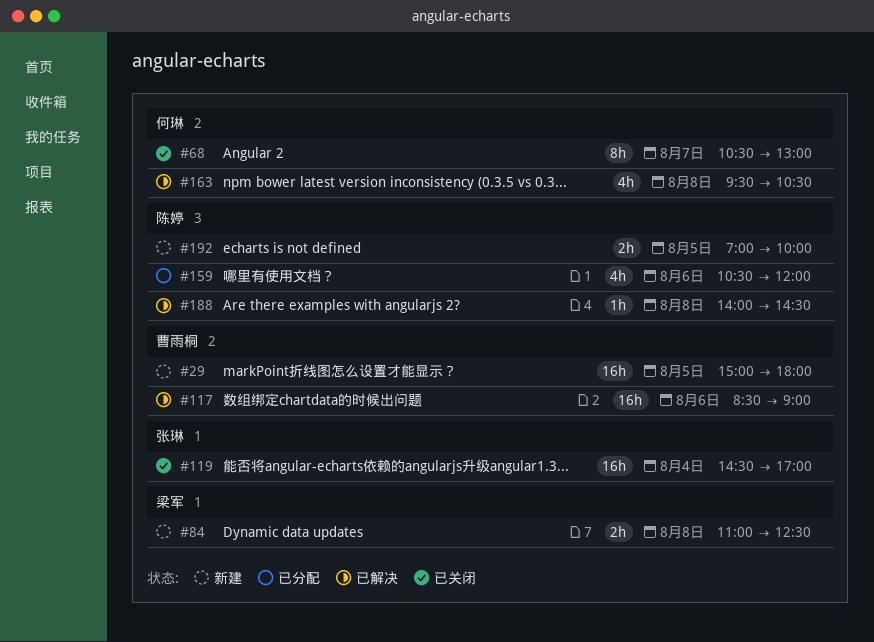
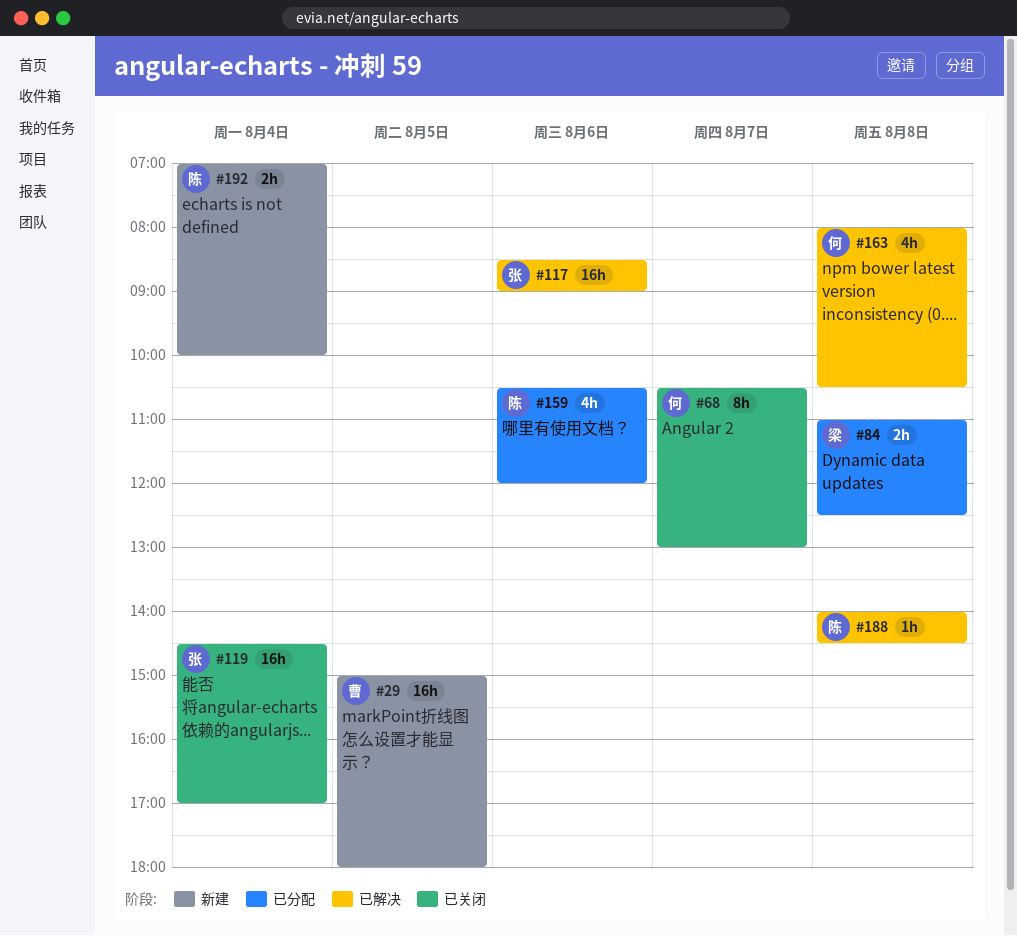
#84, status: 新建 -> 已分配
#117, owner: 曹雨桐 -> 张琳
#163, begins: 09:30 -> 08:00
#192, day: Aug 5 -> Aug 4

